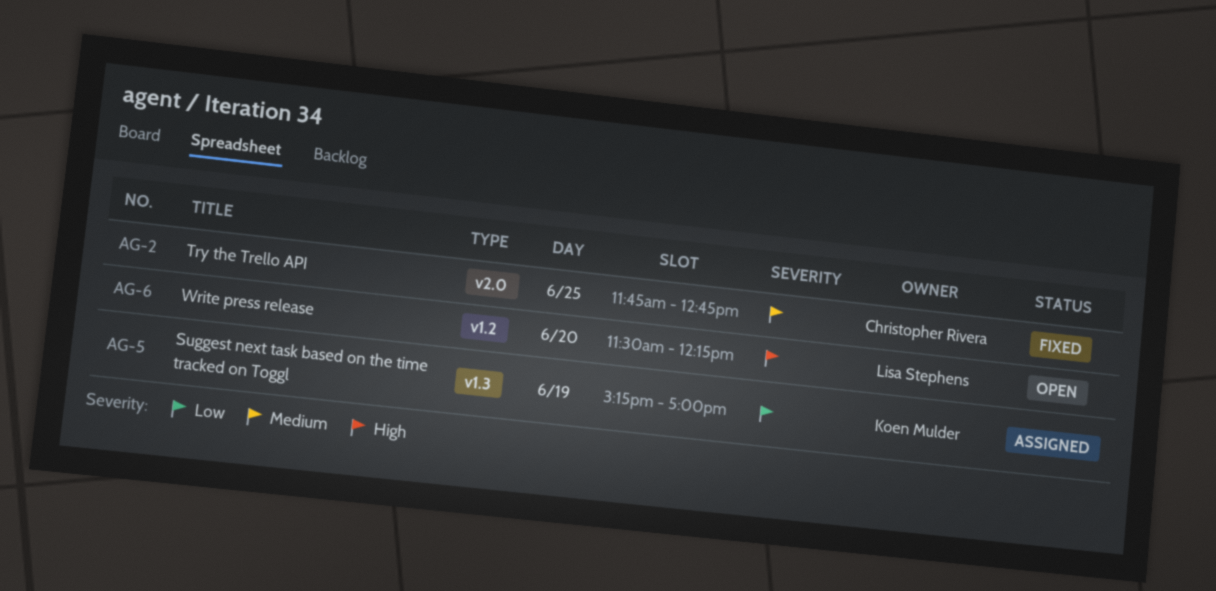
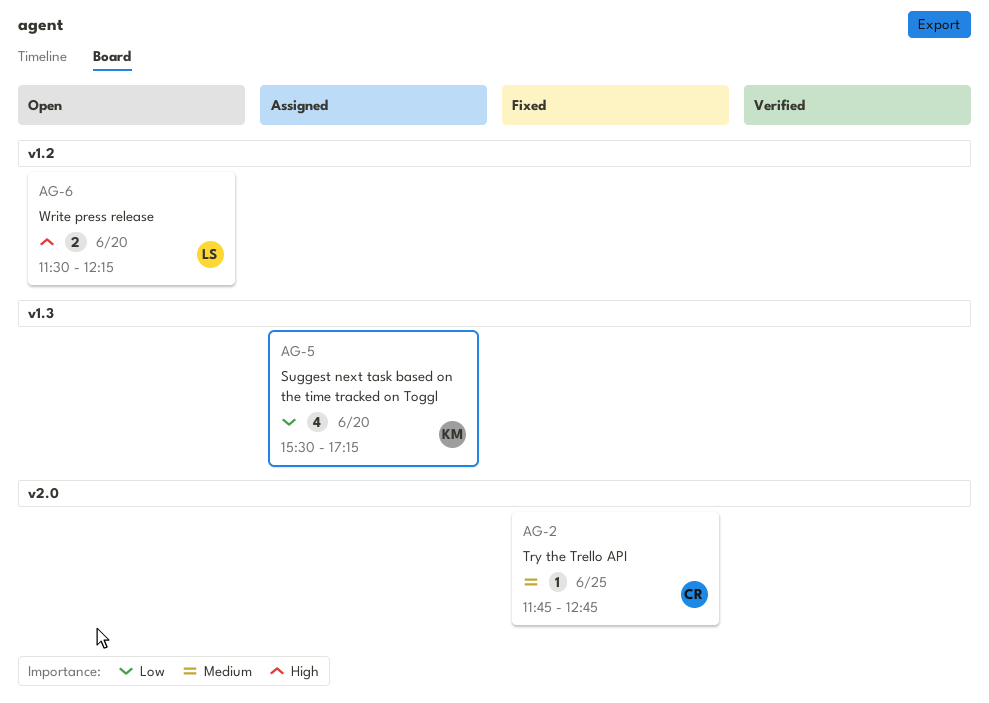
AG-5, day: Jun 19 -> Jun 20
AG-5, begins: 15:15 -> 15:30
AG-5, ends: 17:00 -> 17:15

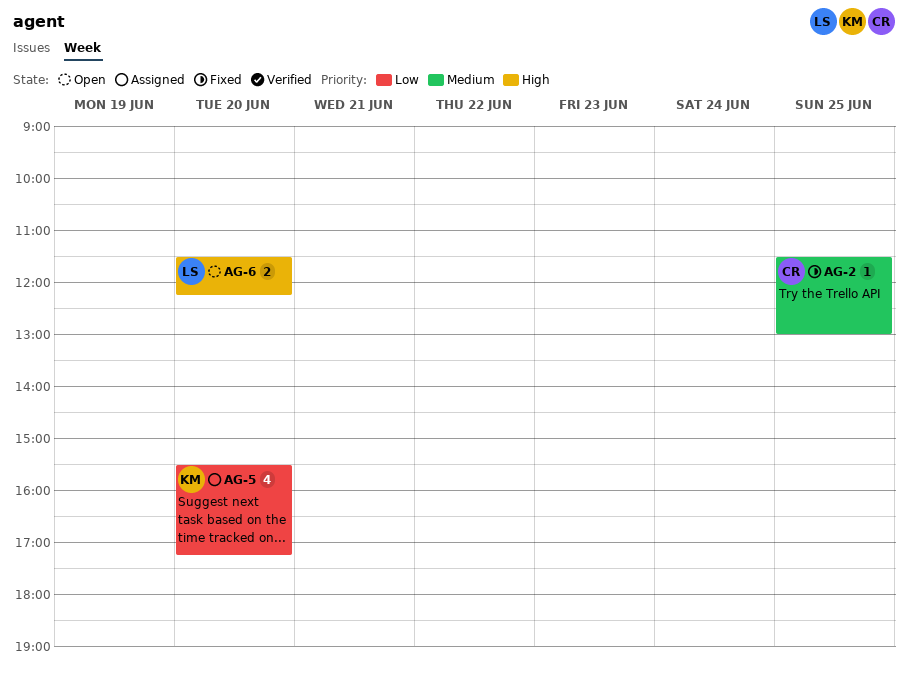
AG-2, begins: 11:45 -> 11:30
AG-2, ends: 12:45 -> 13:00

